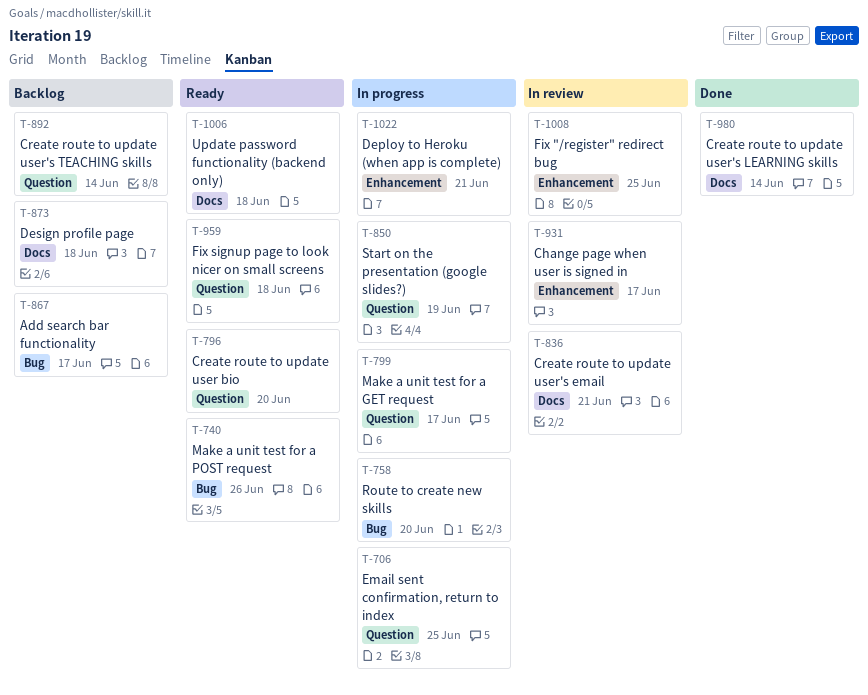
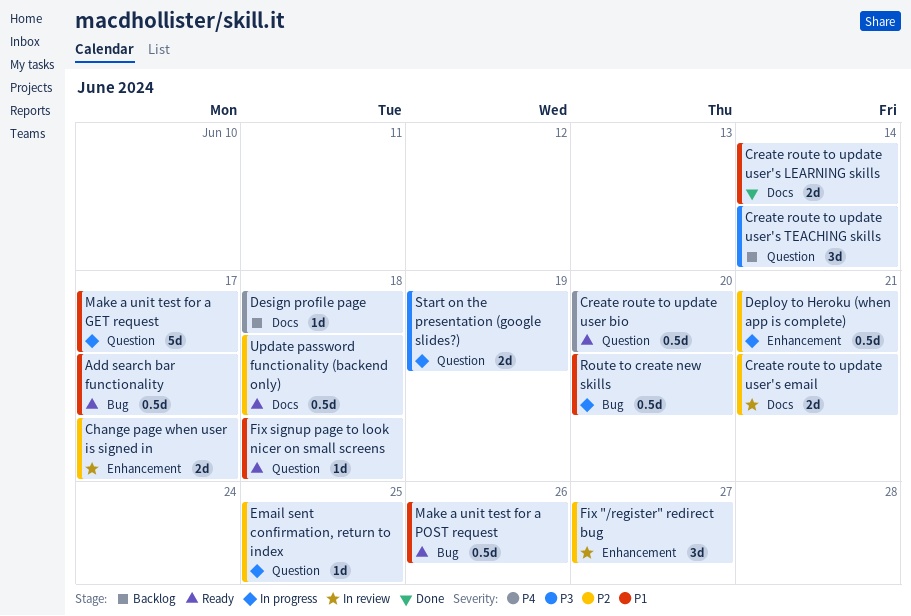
Add search bar functionality, status: Backlog -> Ready
Fix "/register" redirect bug, due: Jun 25 -> Jun 27

